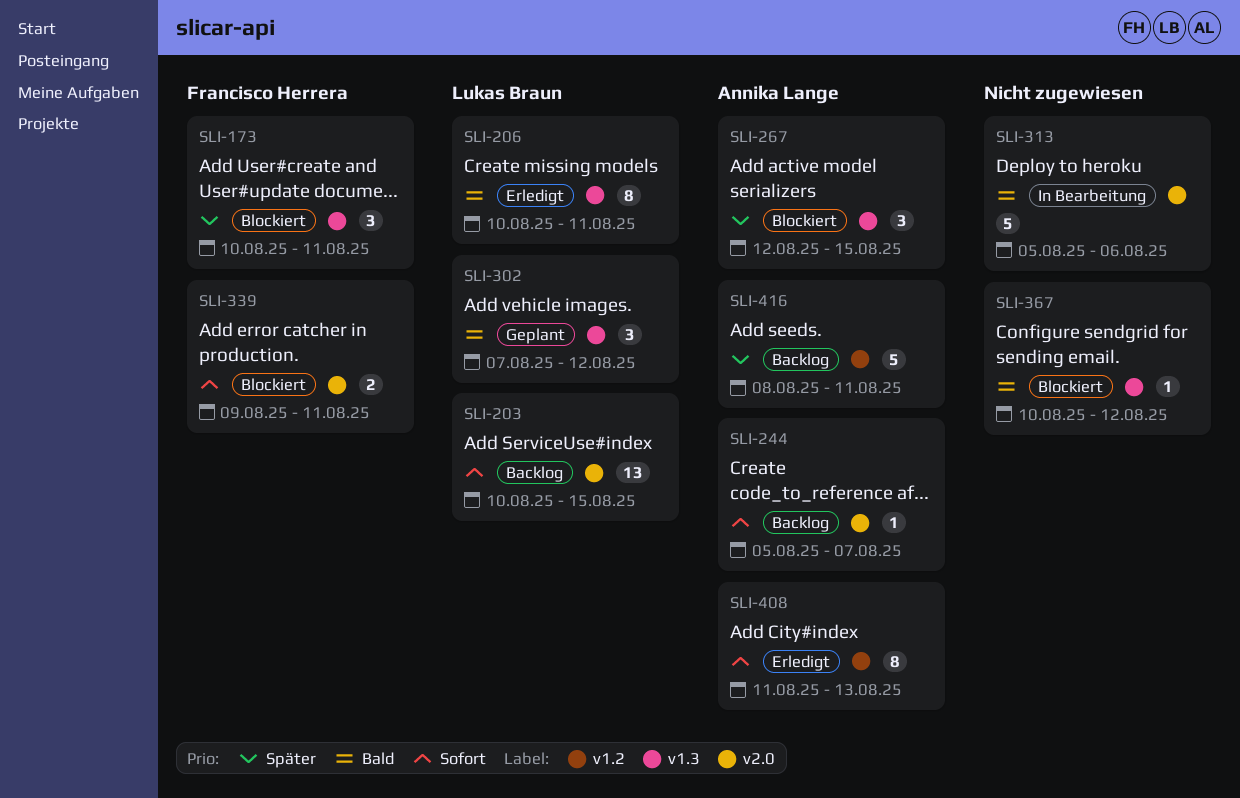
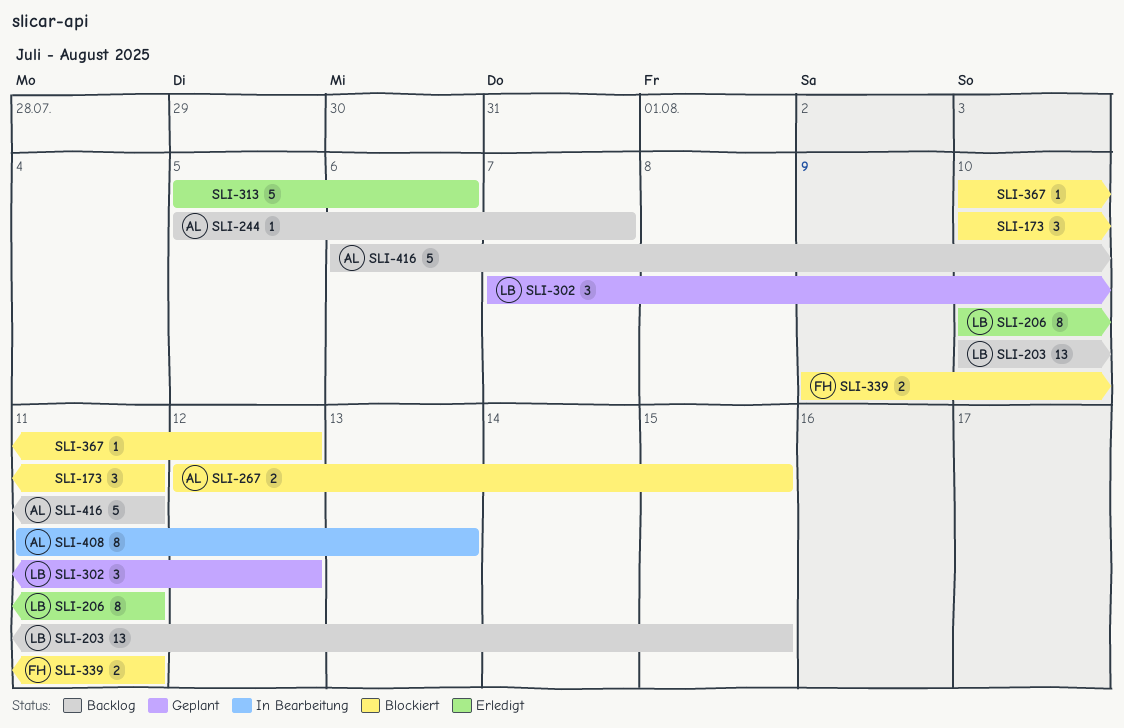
SLI-173, owner: Francisco Herrera -> none
SLI-267, estimate: 3 -> 2
SLI-313, status: In Bearbeitung -> Erledigt
SLI-408, status: Erledigt -> In Bearbeitung
SLI-416, start: Aug 8 -> Aug 6

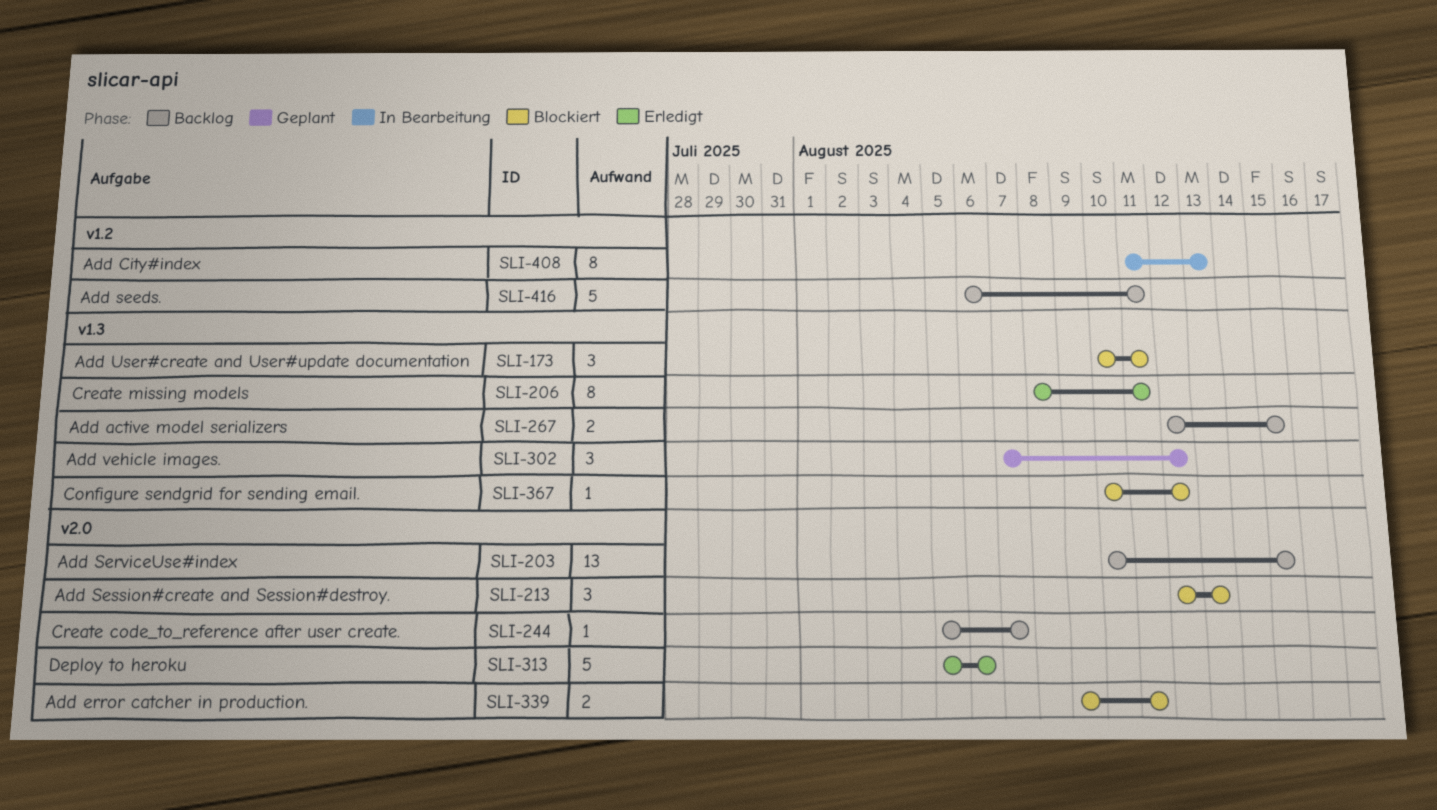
SLI-206, start: Aug 10 -> Aug 8
SLI-213: none -> present
SLI-267, status: Blockiert -> Backlog

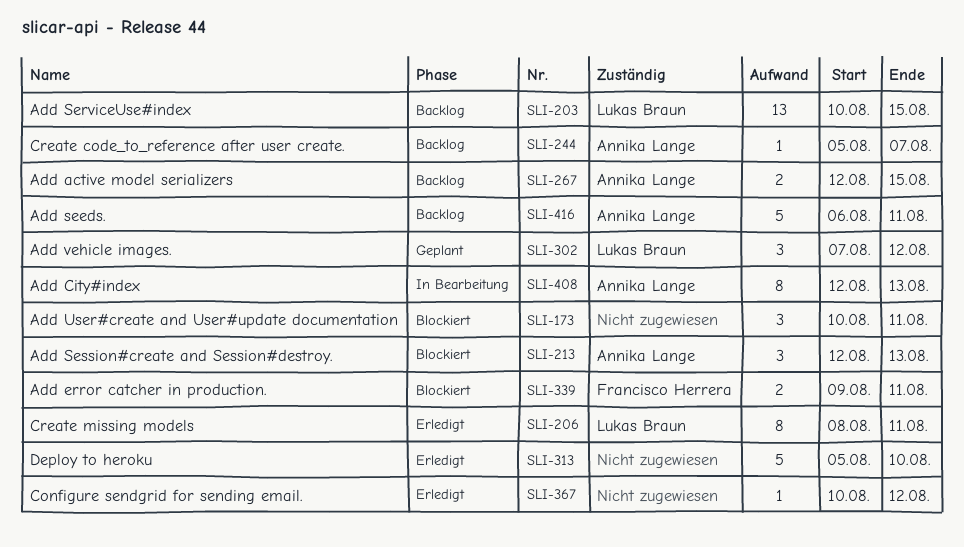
SLI-313, due: Aug 6 -> Aug 10
SLI-367, status: Blockiert -> Erledigt
SLI-408, start: Aug 11 -> Aug 12

